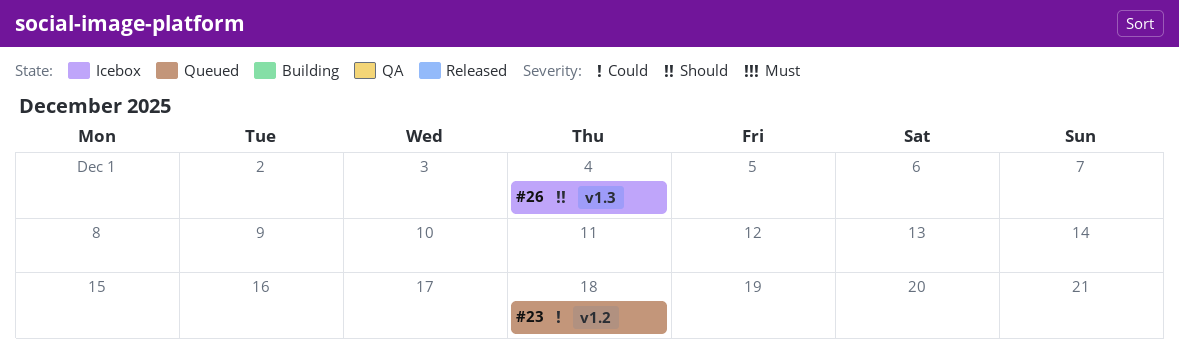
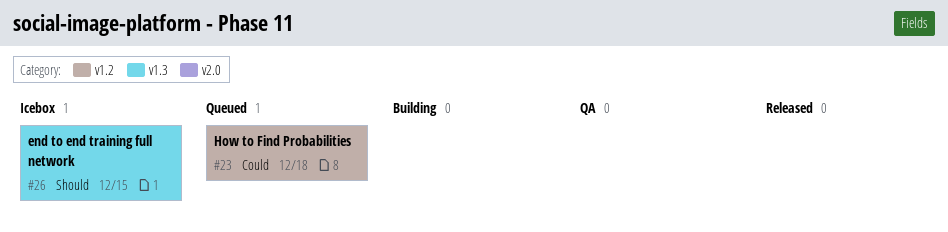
#26, due: Dec 4 -> Dec 15

